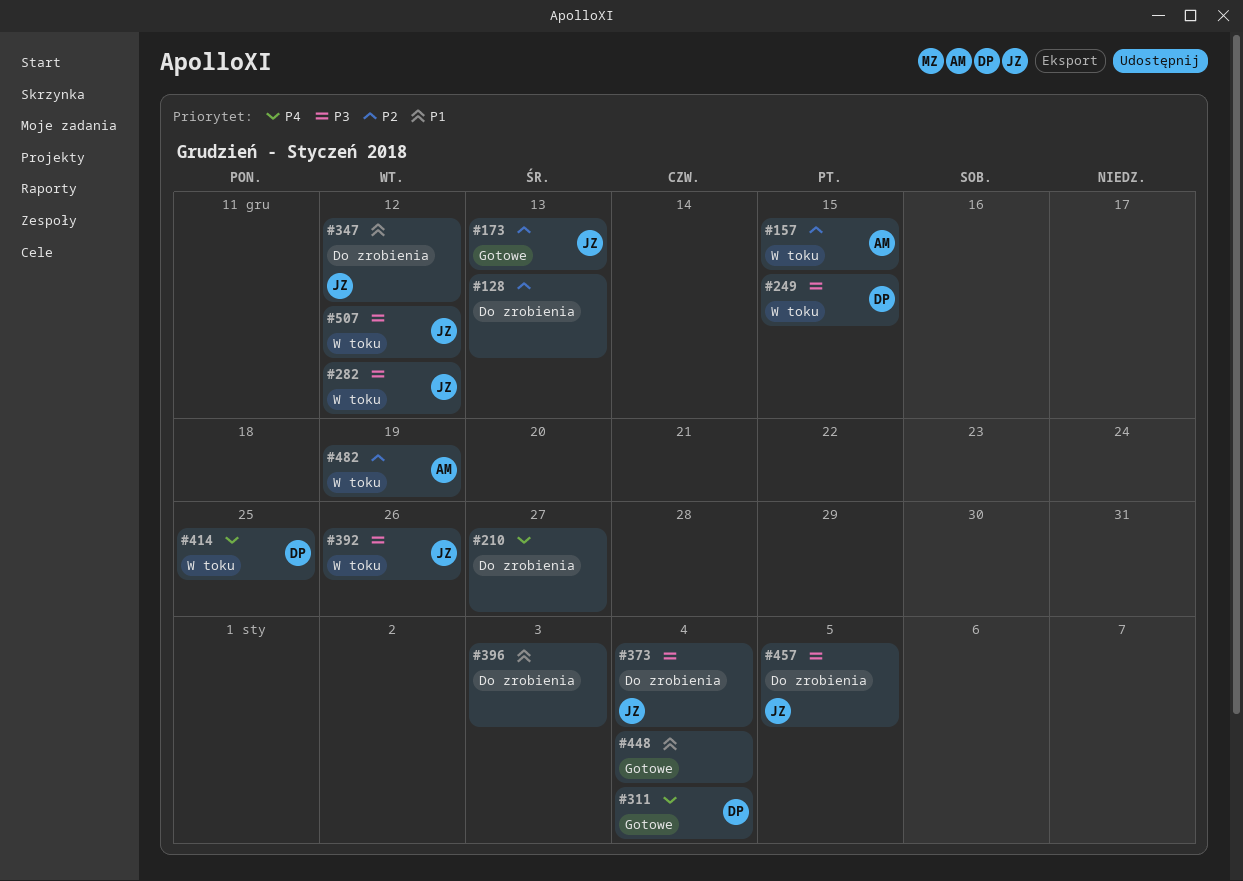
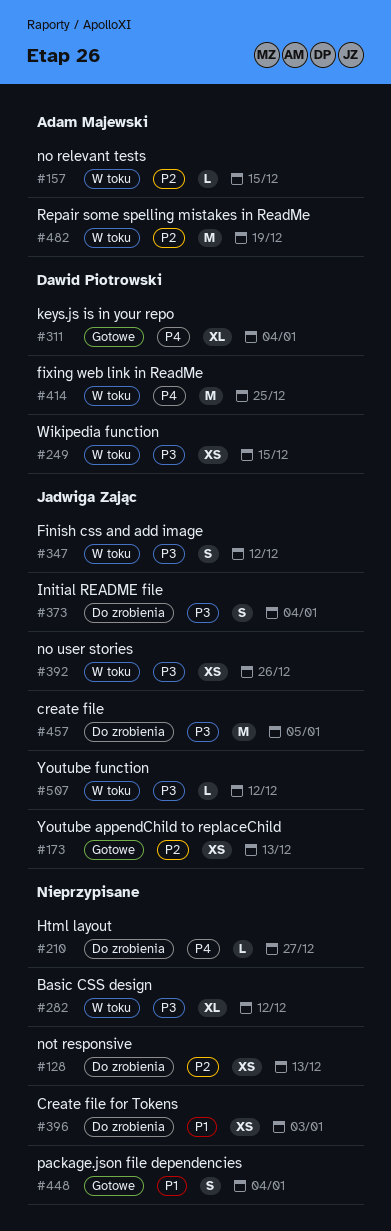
#282, owner: Jadwiga Zając -> none
#347, status: Do zrobienia -> W toku
#347, priority: P1 -> P3

